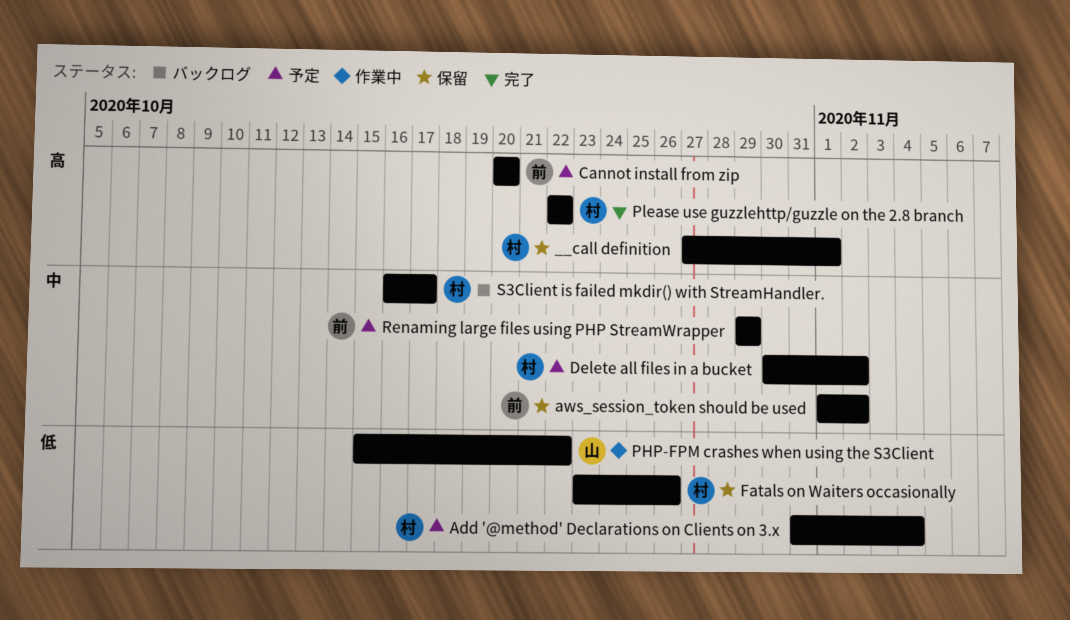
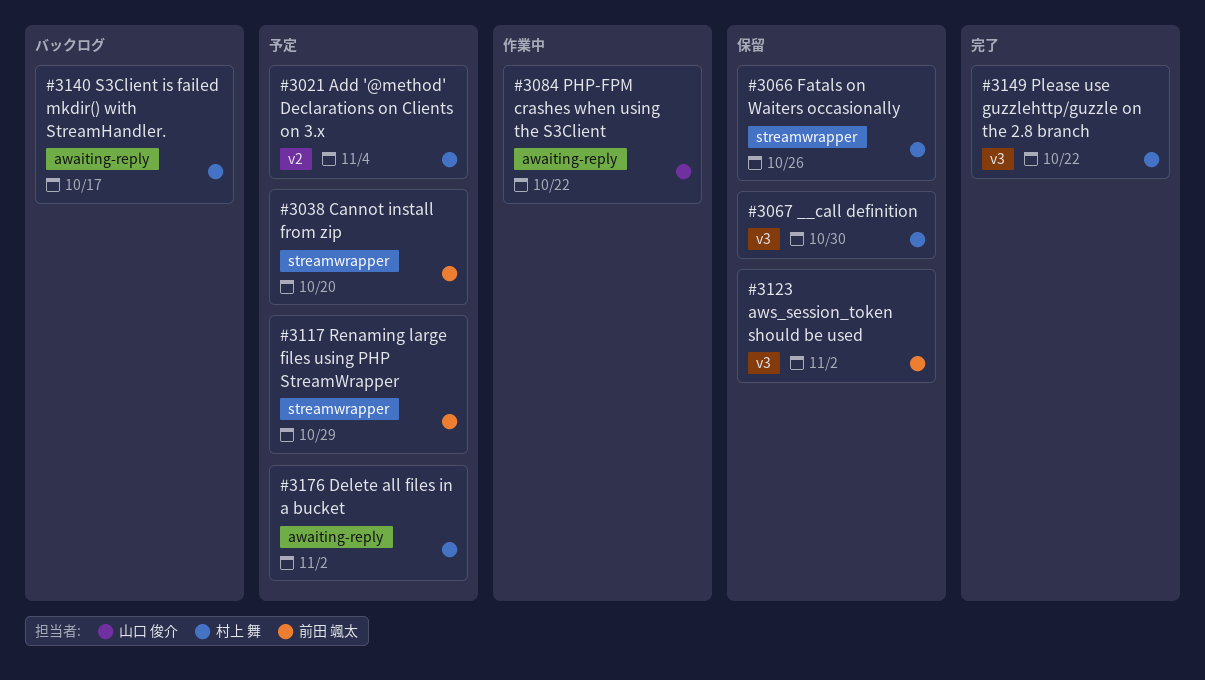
__call definition, due: Nov 1 -> Oct 30

